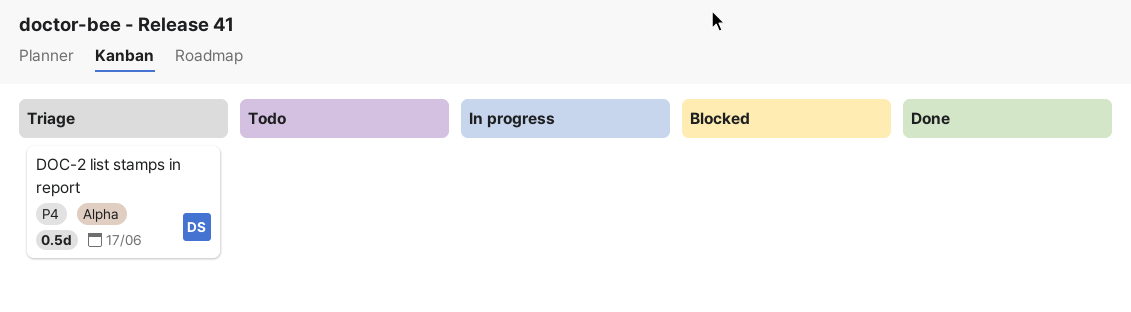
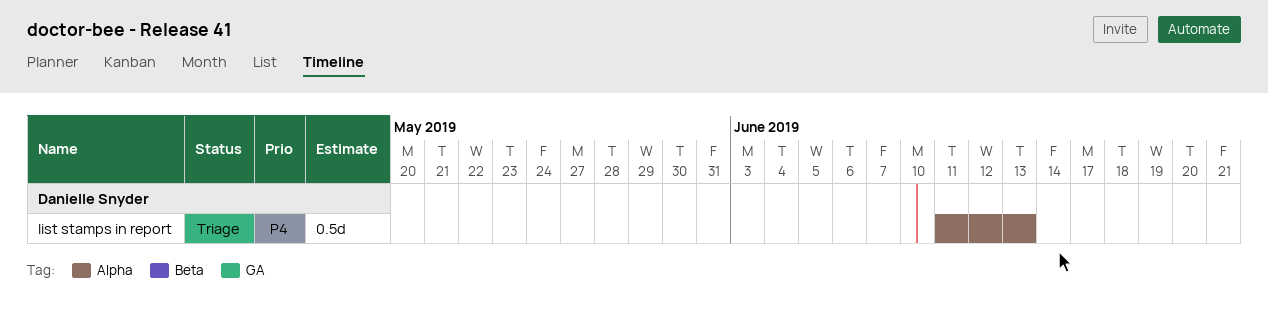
list stamps in report, due: Jun 17 -> Jun 13

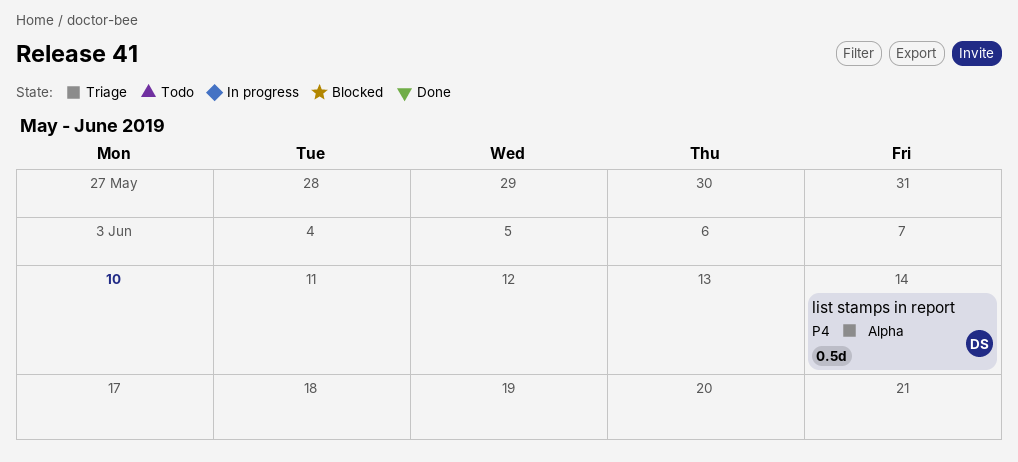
list stamps in report, due: Jun 13 -> Jun 14

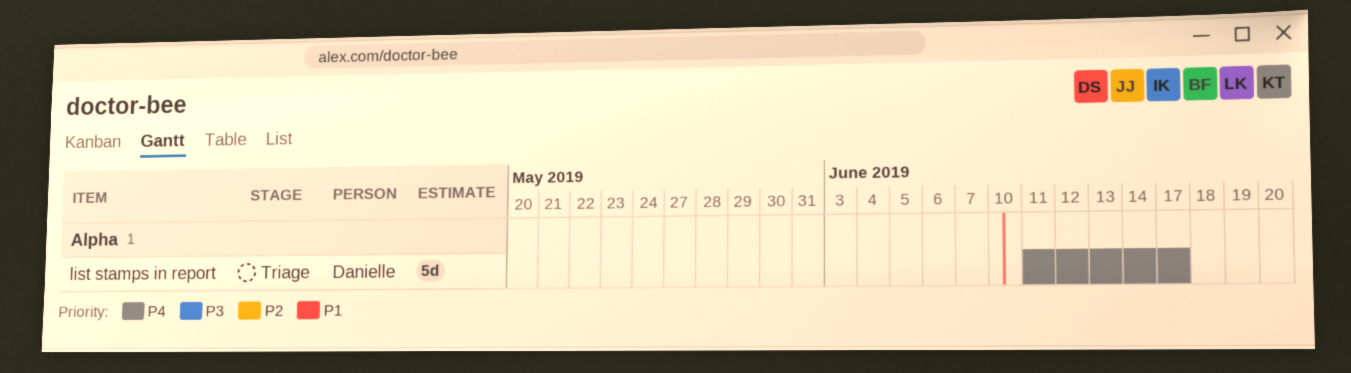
list stamps in report, estimate: 0.5d -> 5d
list stamps in report, due: Jun 14 -> Jun 17

